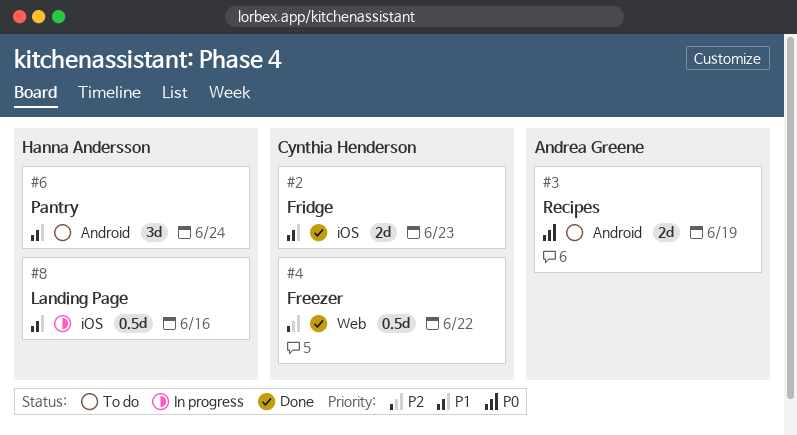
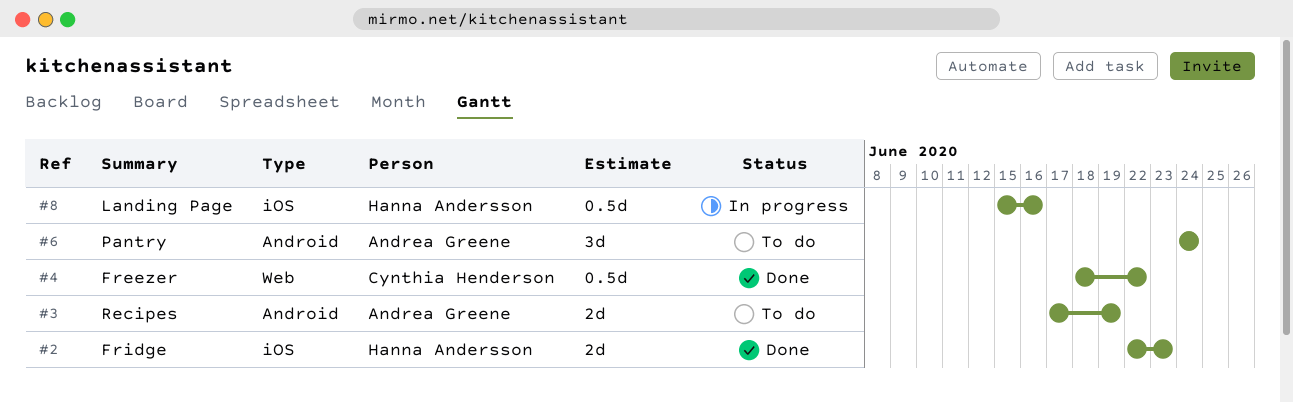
#2, owner: Cynthia Henderson -> Hanna Andersson
#6, owner: Hanna Andersson -> Andrea Greene

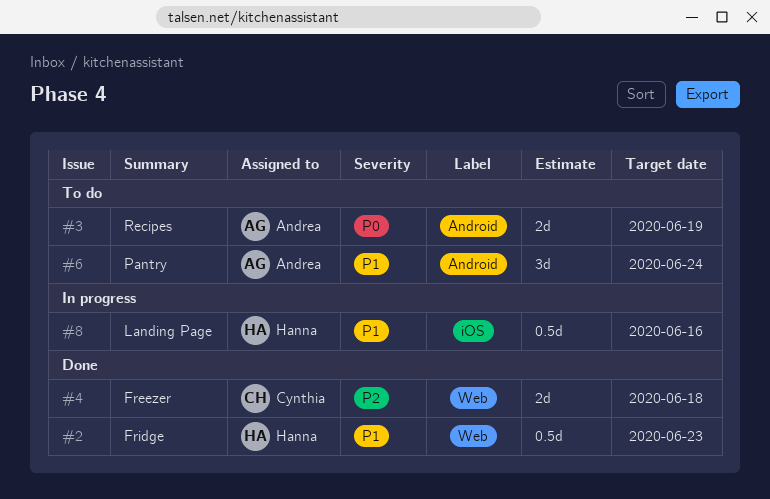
#2, label: iOS -> Web
#2, estimate: 2d -> 0.5d
#4, estimate: 0.5d -> 2d
#4, due: Jun 22 -> Jun 18

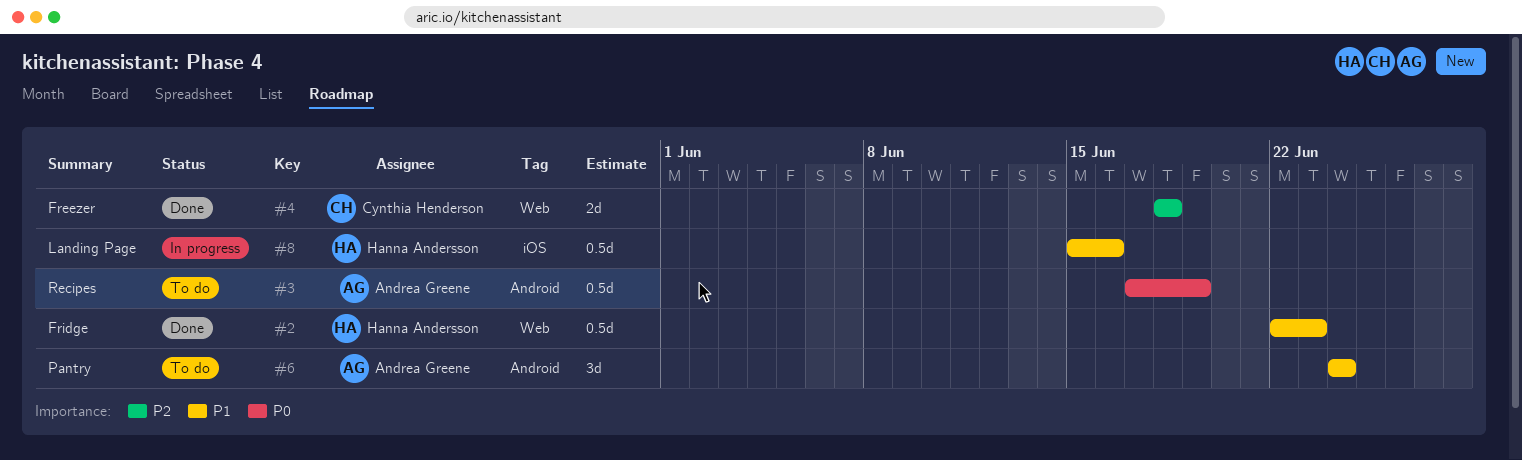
#3, estimate: 2d -> 0.5d

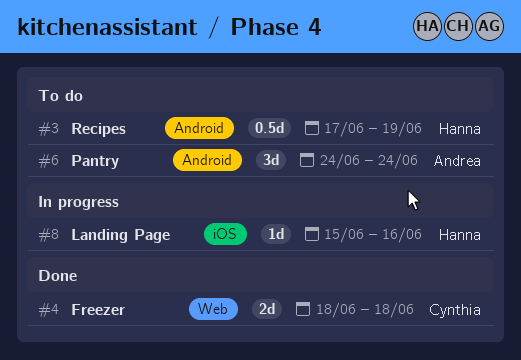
#2: present -> none
#3, owner: Andrea Greene -> Hanna Andersson
#8, estimate: 0.5d -> 1d

